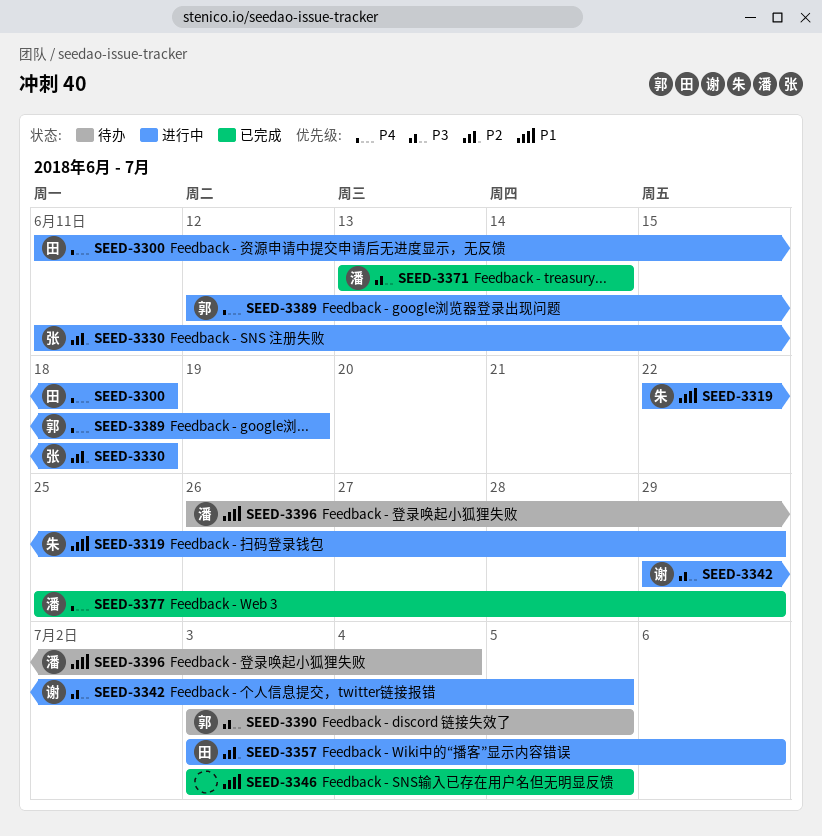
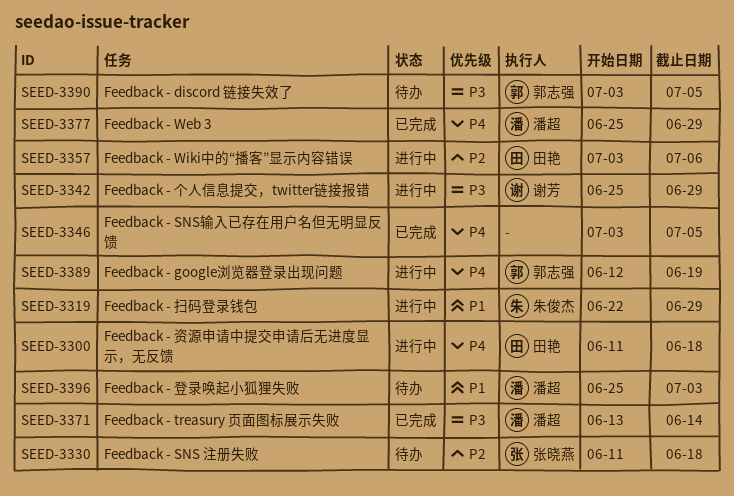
SEED-3330, status: 进行中 -> 待办
SEED-3342, start: Jun 29 -> Jun 25
SEED-3342, due: Jul 5 -> Jun 29
SEED-3346, priority: P1 -> P4
SEED-3396, start: Jun 26 -> Jun 25
SEED-3396, due: Jul 4 -> Jul 3

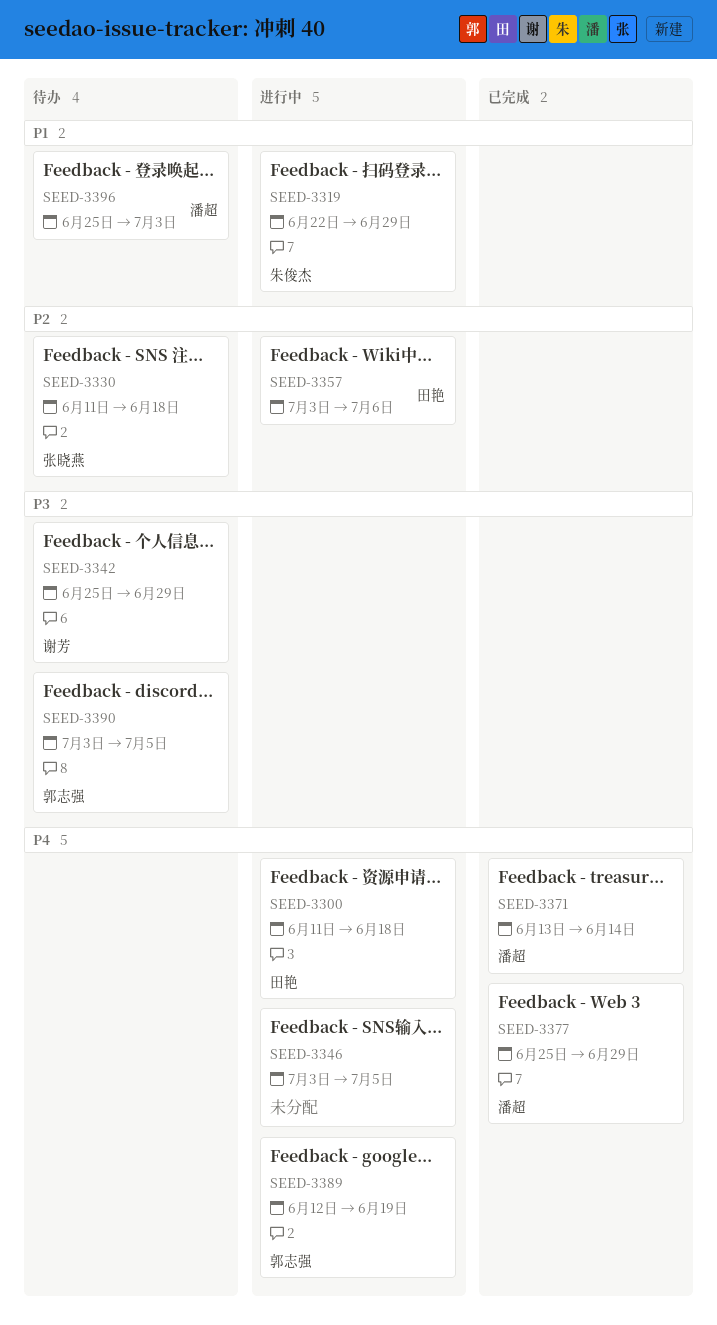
SEED-3342, status: 进行中 -> 待办
SEED-3346, status: 已完成 -> 进行中
SEED-3371, priority: P3 -> P4

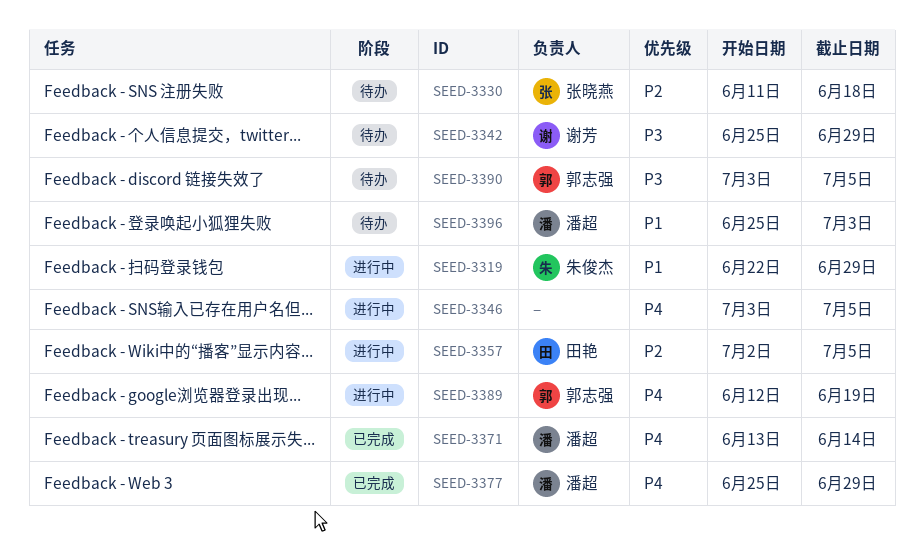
SEED-3300: present -> none
SEED-3357, start: Jul 3 -> Jul 2
SEED-3357, due: Jul 6 -> Jul 5

